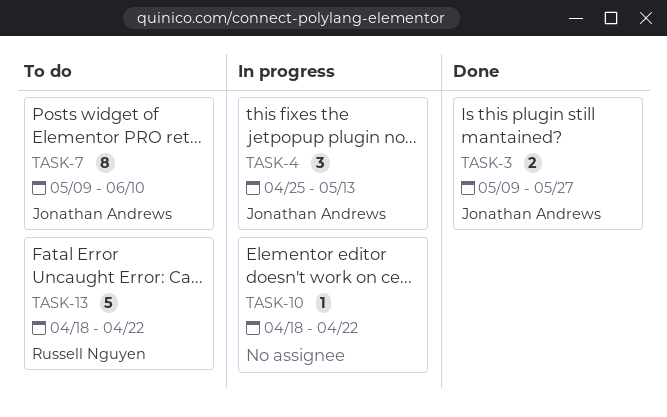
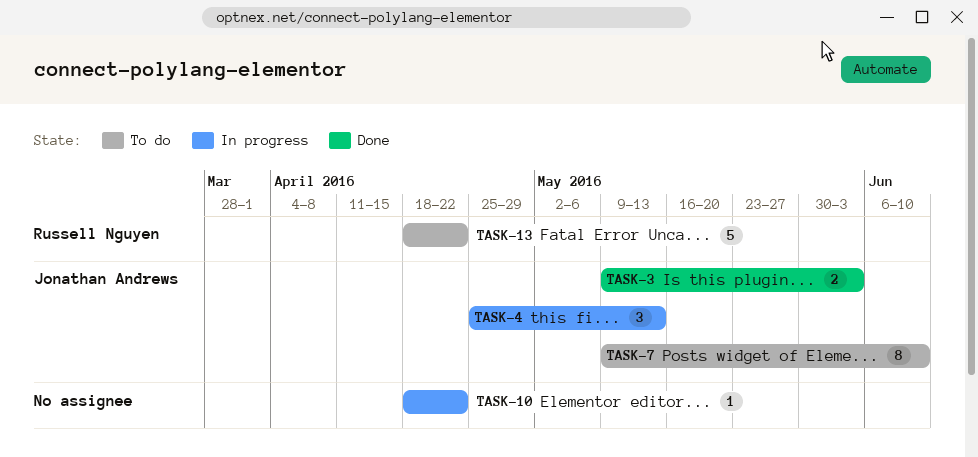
TASK-3, due: May 27 -> Jun 3

